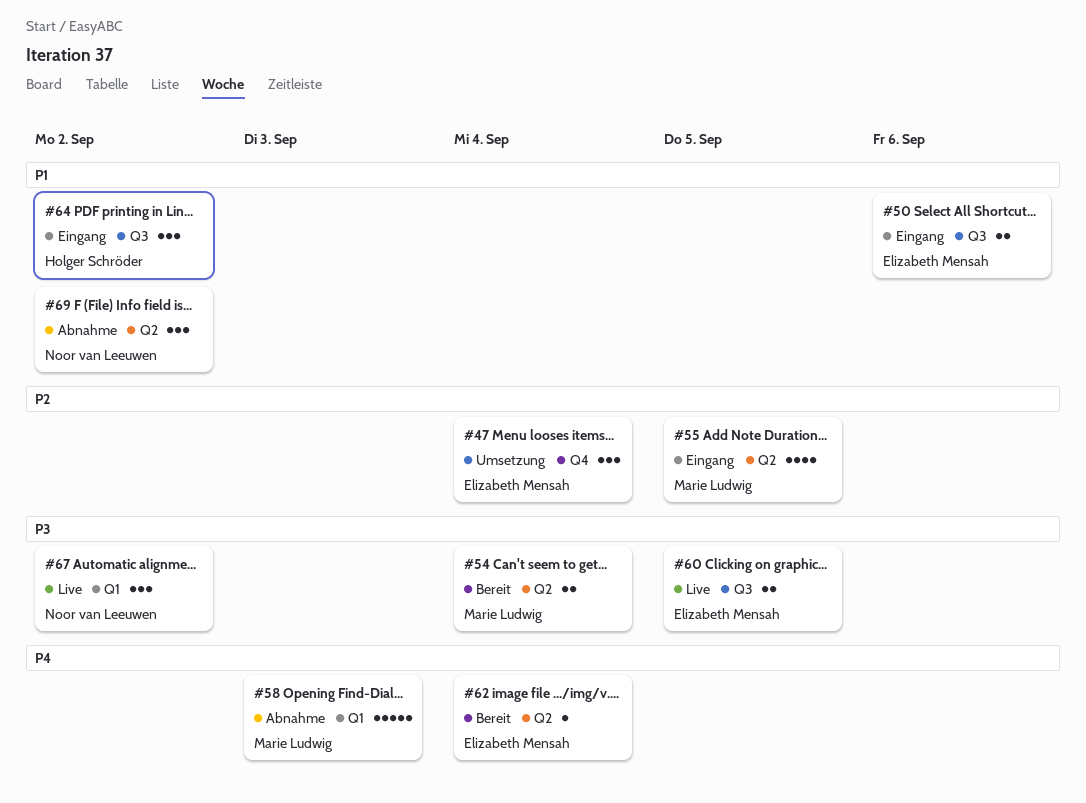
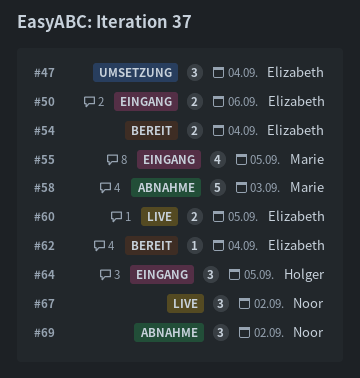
#54, owner: Marie Ludwig -> Elizabeth Mensah
#64, due: Sep 2 -> Sep 5

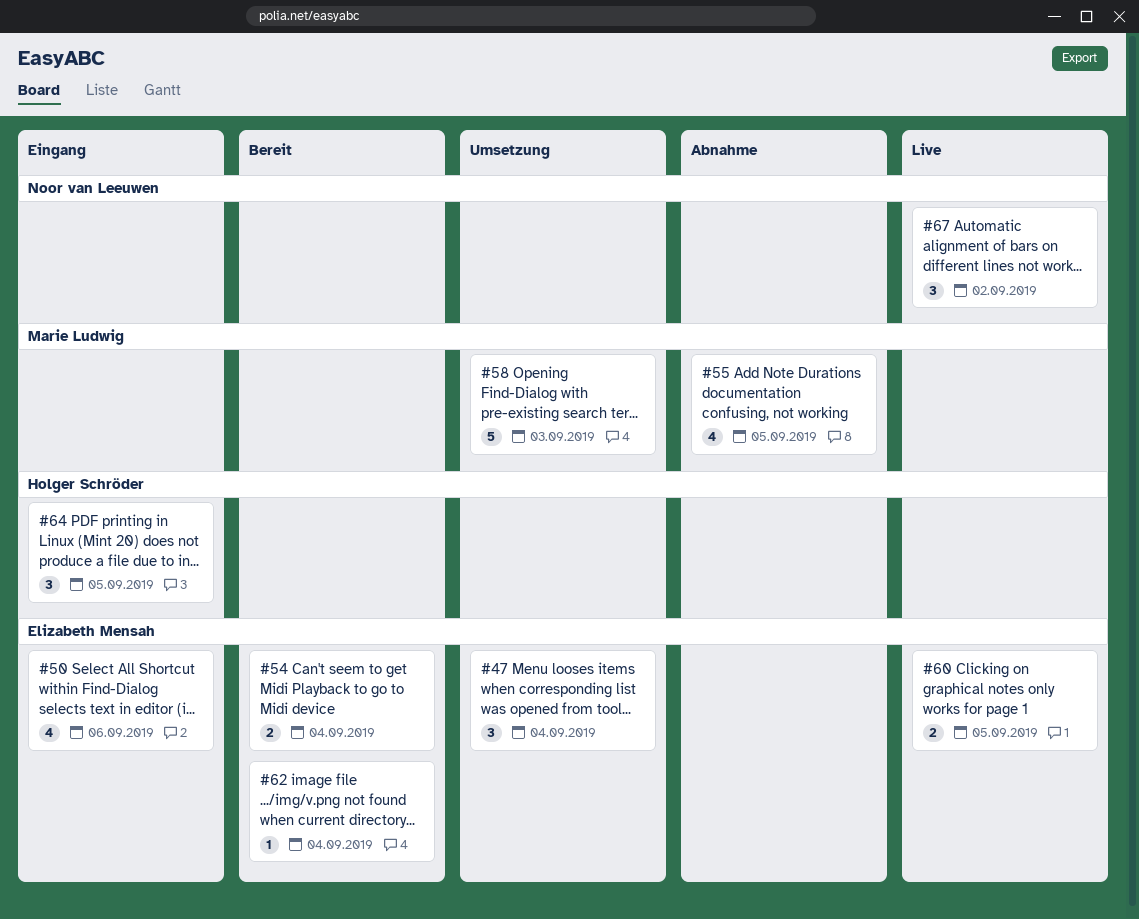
#50, estimate: 2 -> 4
#55, status: Eingang -> Abnahme
#58, status: Abnahme -> Umsetzung
#69: present -> none

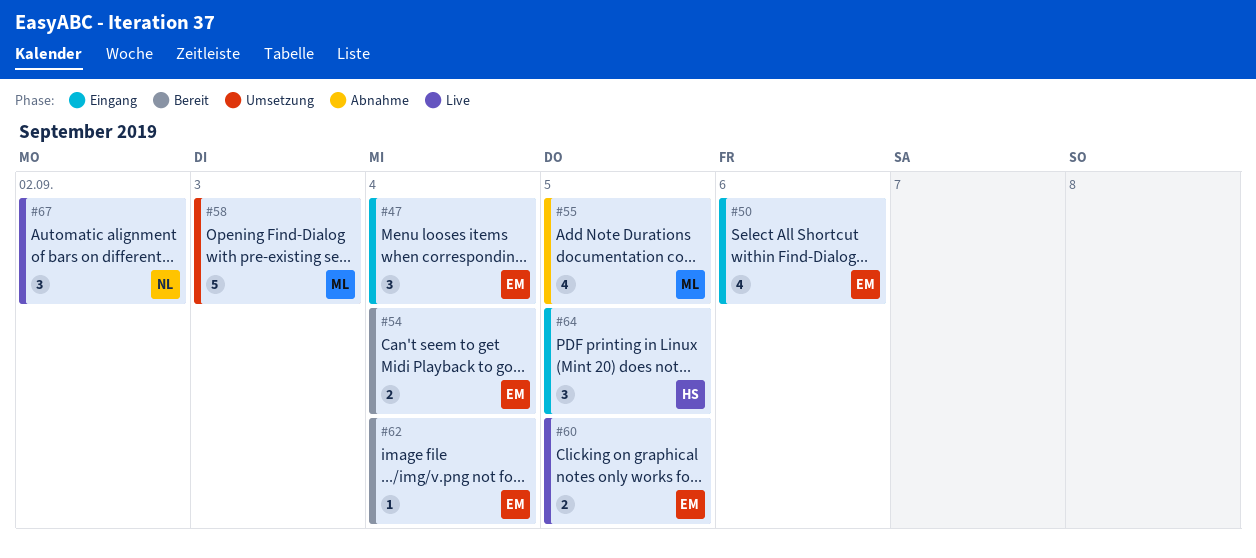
#47, status: Umsetzung -> Eingang

